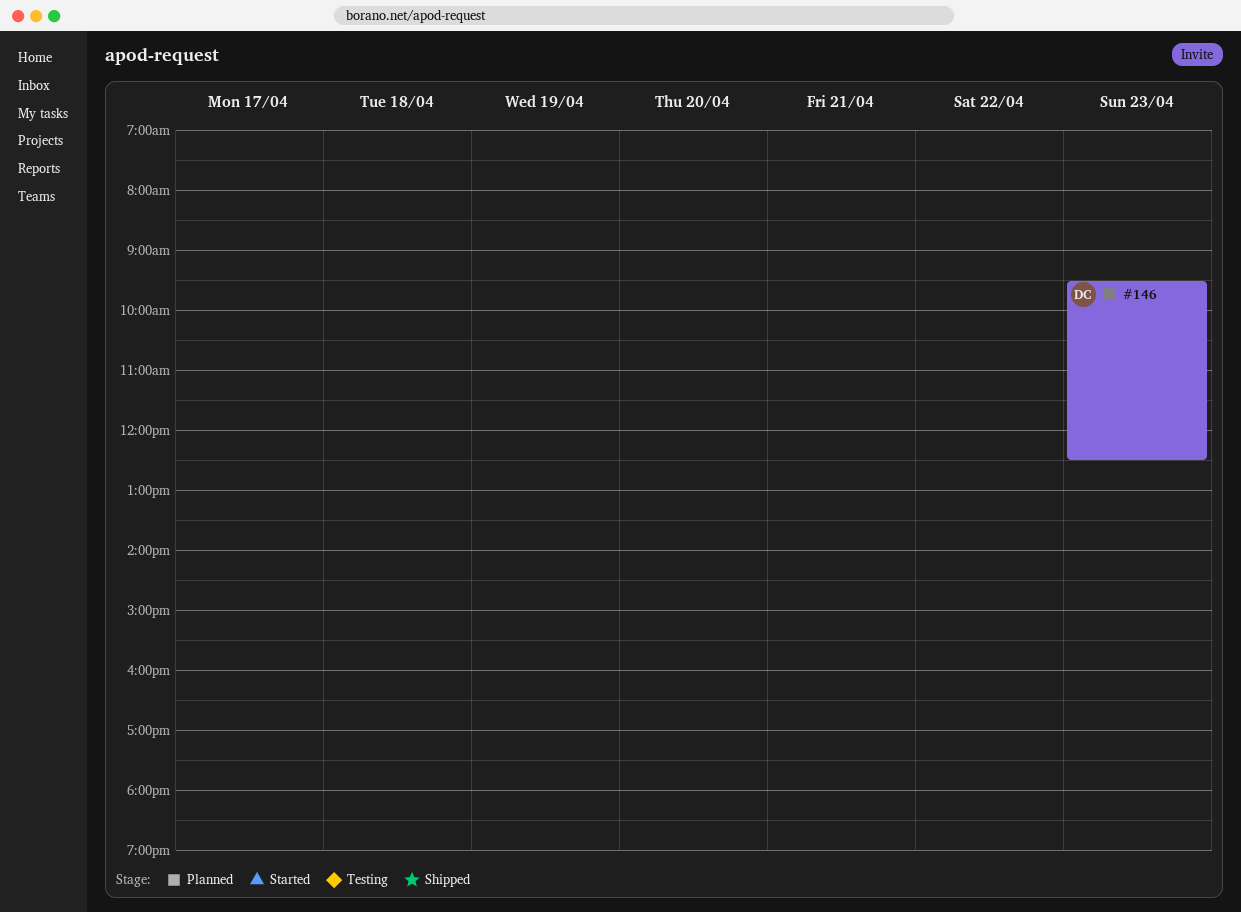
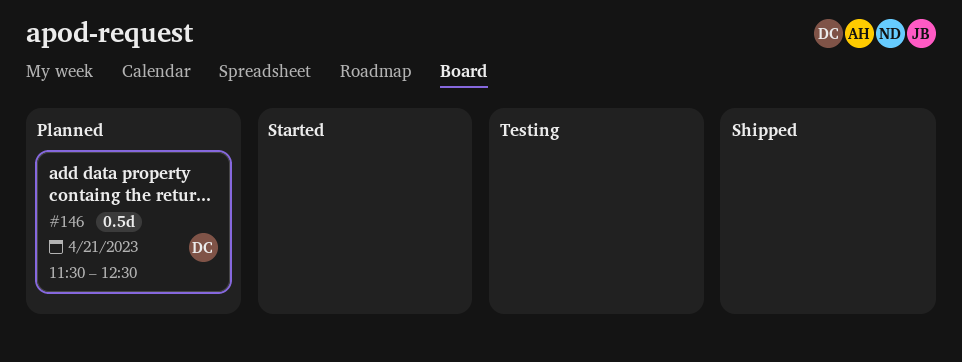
#146, day: Apr 23 -> Apr 21
#146, begins: 09:30 -> 11:30

